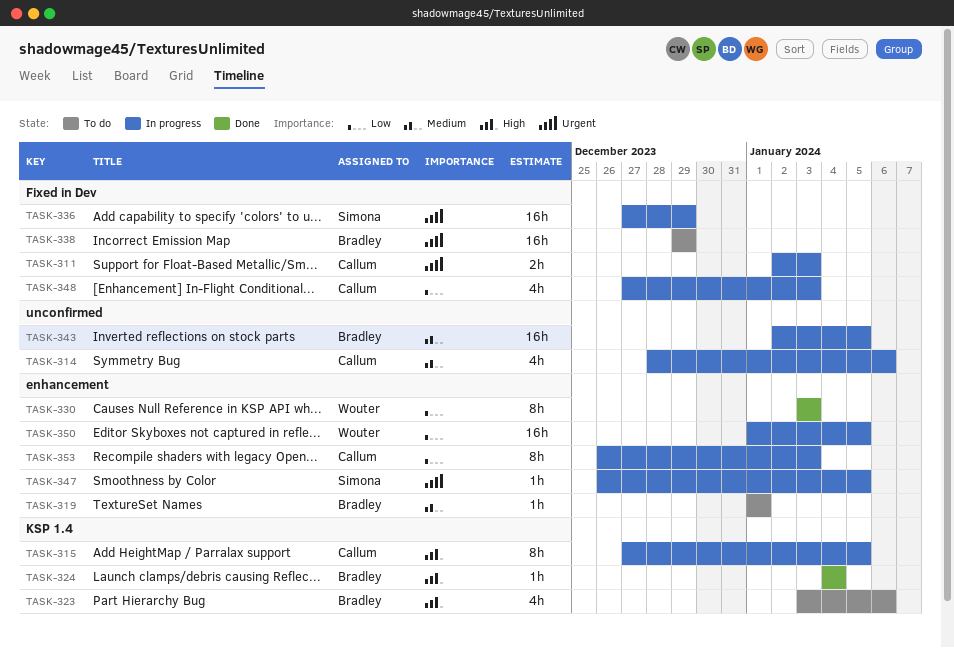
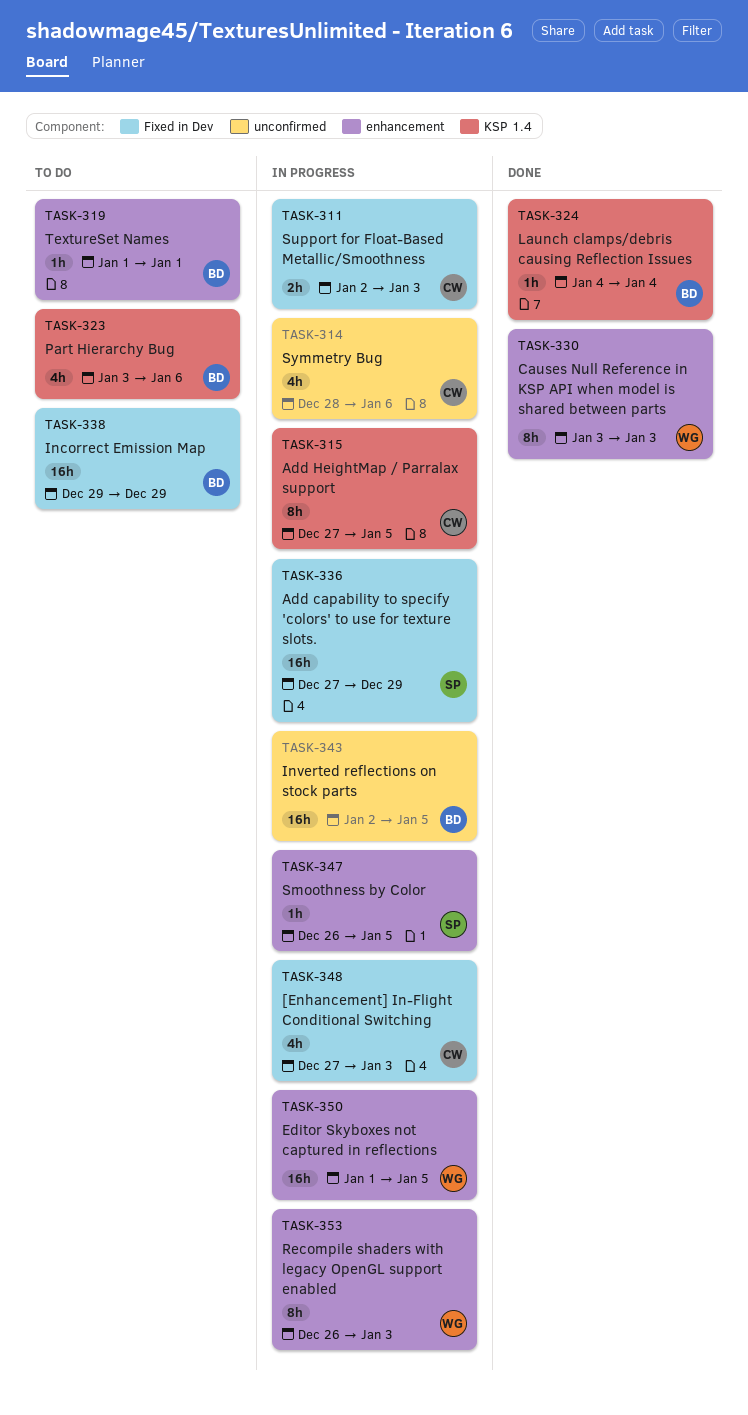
TASK-353, owner: Callum -> Wouter

